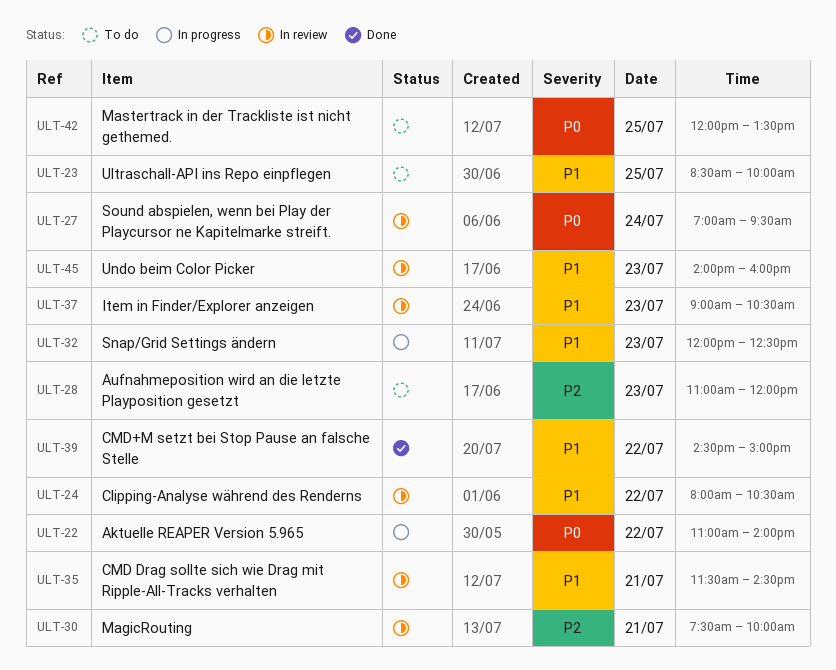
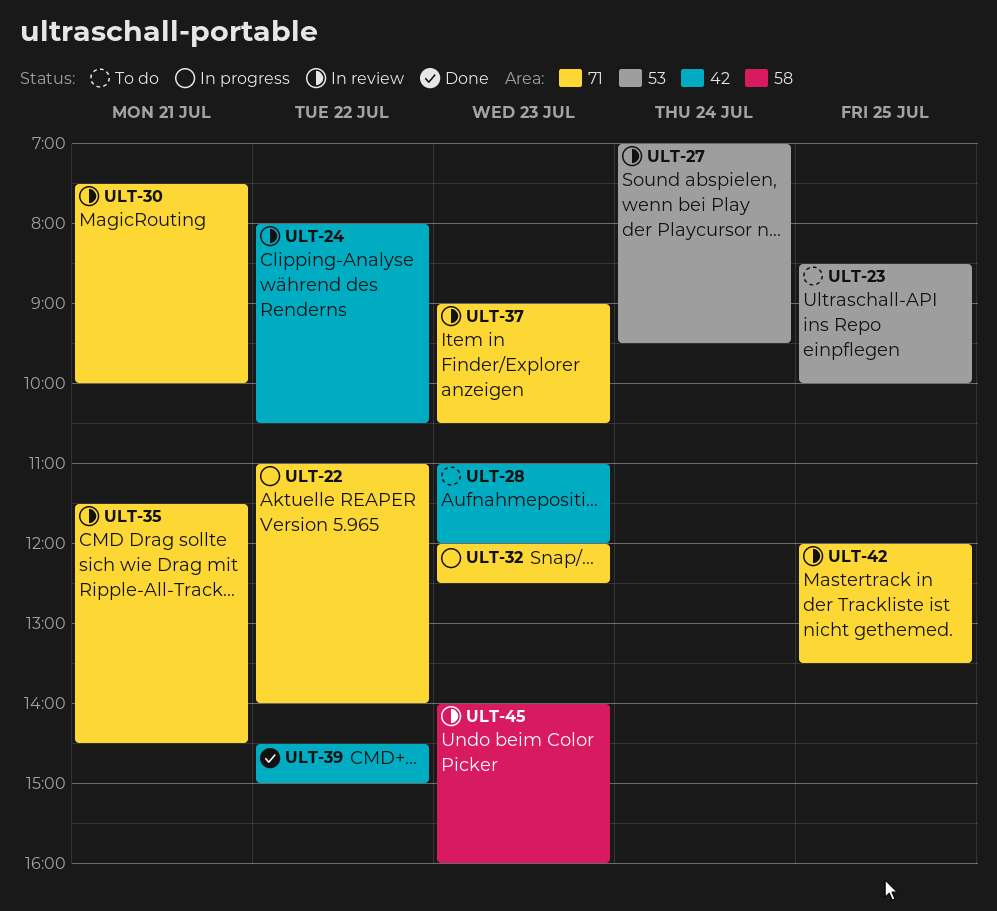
ULT-42, status: To do -> In review

